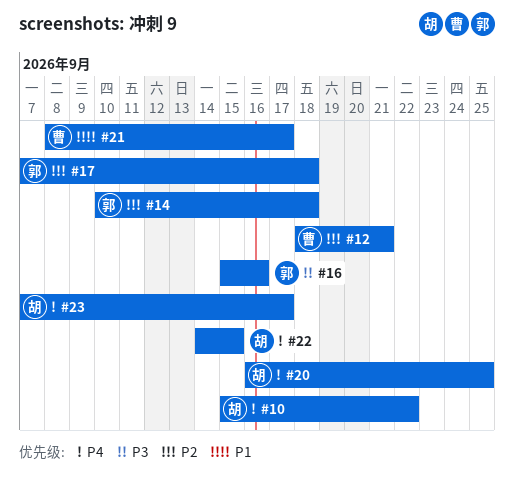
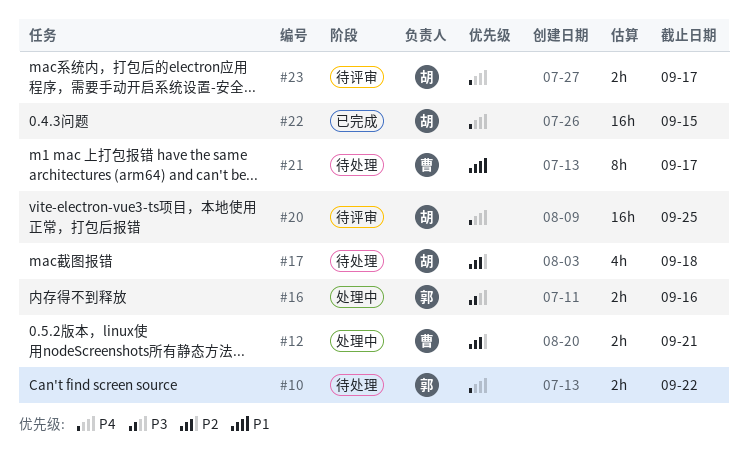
#10, owner: 胡 -> 郭
#14: present -> none
#17, owner: 郭 -> 胡

